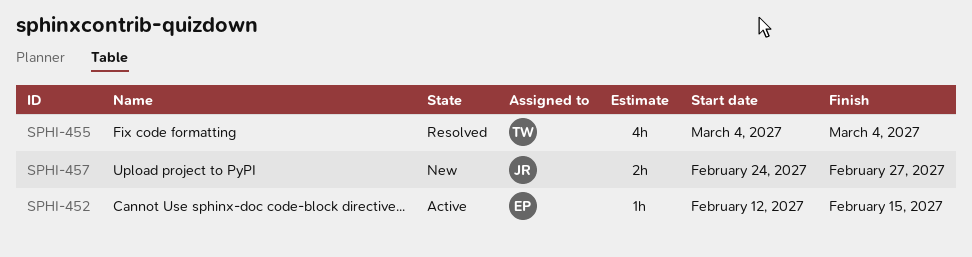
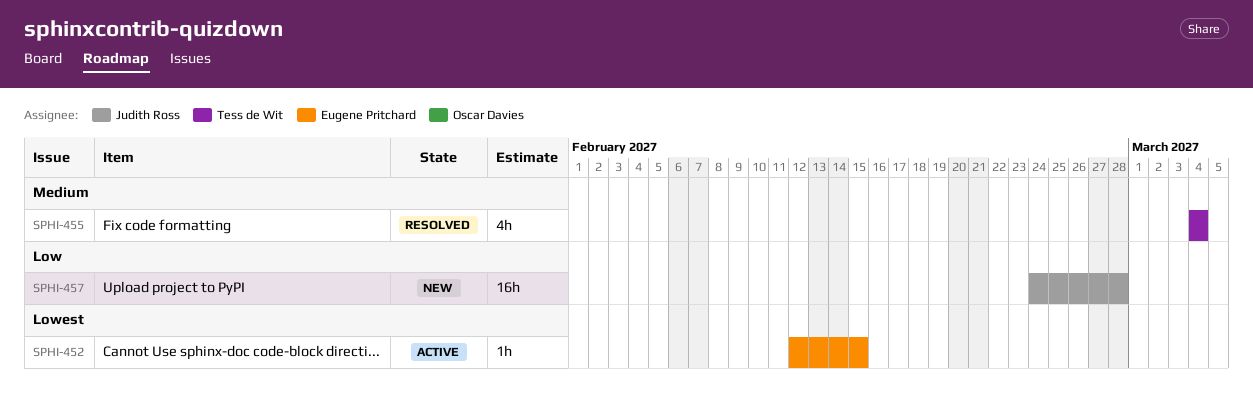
SPHI-457, estimate: 2h -> 16h
SPHI-457, due: Feb 27 -> Feb 28

